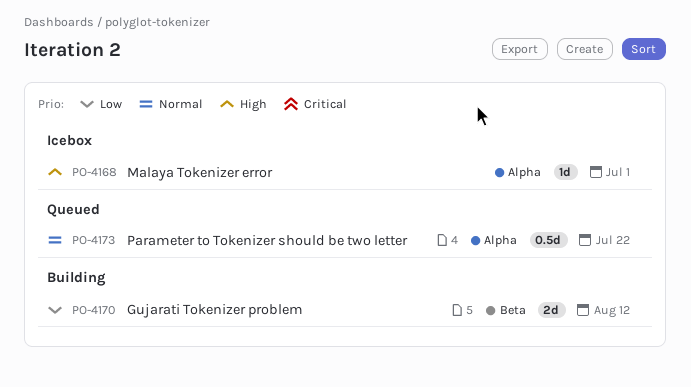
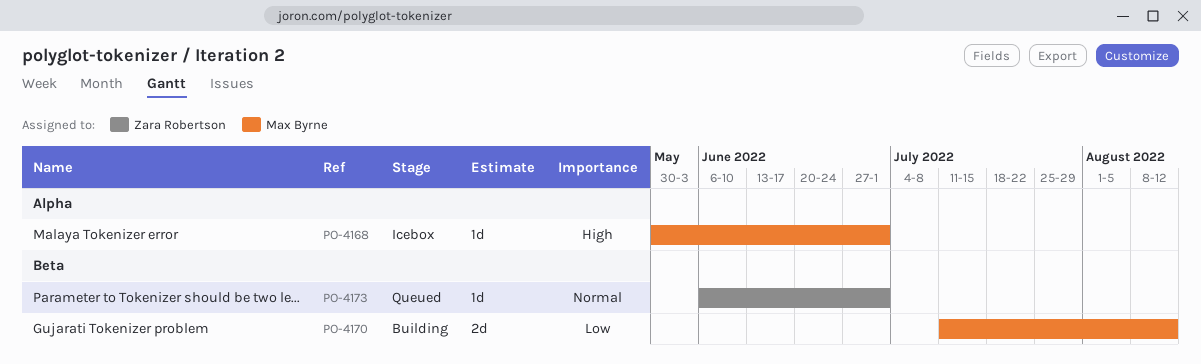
PO-4173, label: Alpha -> Beta
PO-4173, estimate: 0.5d -> 1d
PO-4173, due: Jul 22 -> Jul 1

